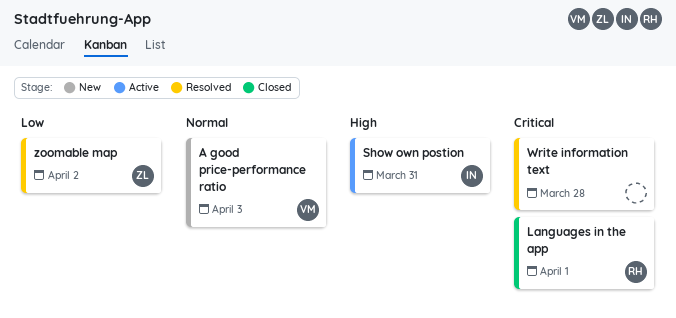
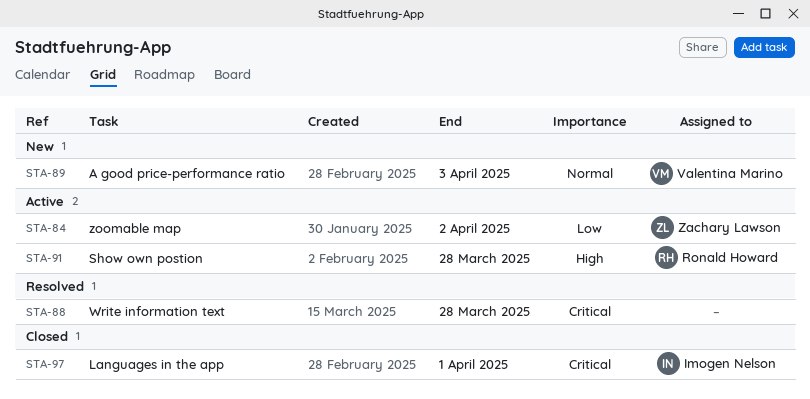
Languages in the app, owner: Ronald Howard -> Imogen Nelson
Show own postion, owner: Imogen Nelson -> Ronald Howard
Show own postion, due: Mar 31 -> Mar 28
zoomable map, status: Resolved -> Active

